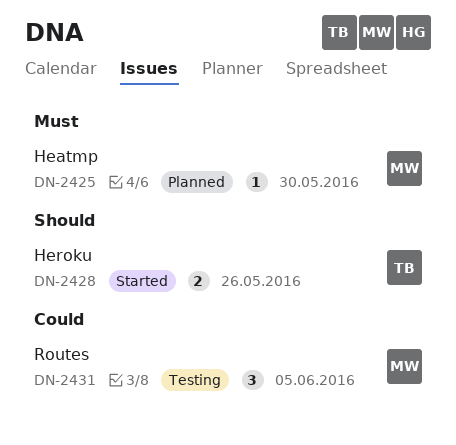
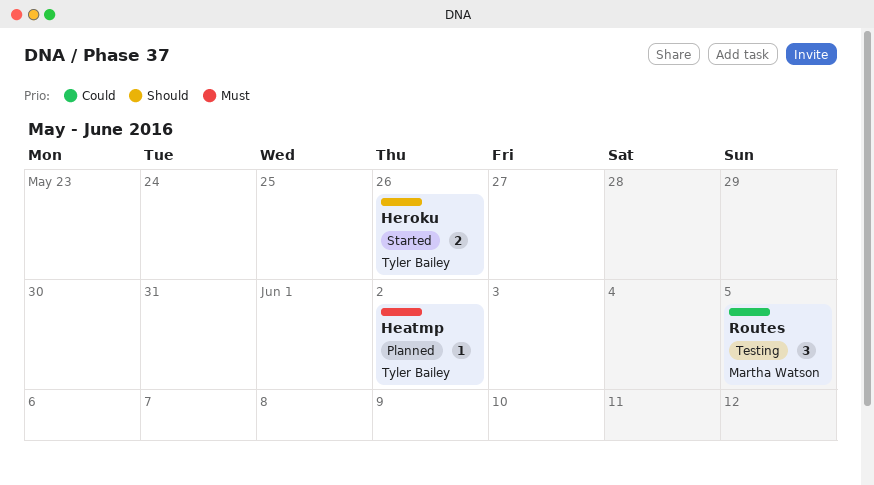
Heatmp, owner: Martha Watson -> Tyler Bailey
Heatmp, due: May 30 -> Jun 2

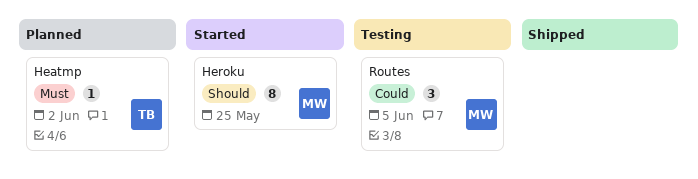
Heroku, owner: Tyler Bailey -> Martha Watson
Heroku, estimate: 2 -> 8
Heroku, due: May 26 -> May 25

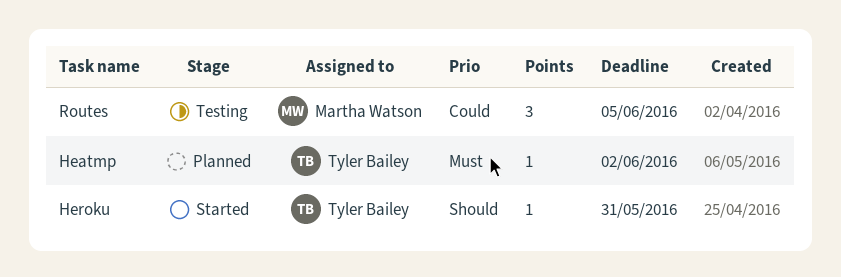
Heroku, owner: Martha Watson -> Tyler Bailey
Heroku, estimate: 8 -> 1
Heroku, due: May 25 -> May 31

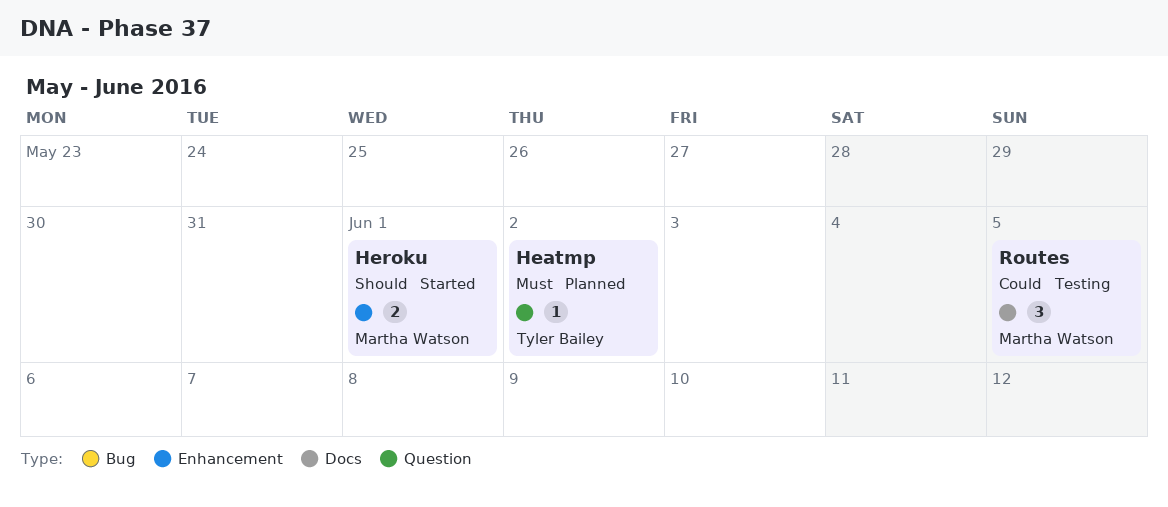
Heroku, owner: Tyler Bailey -> Martha Watson
Heroku, estimate: 1 -> 2
Heroku, due: May 31 -> Jun 1

